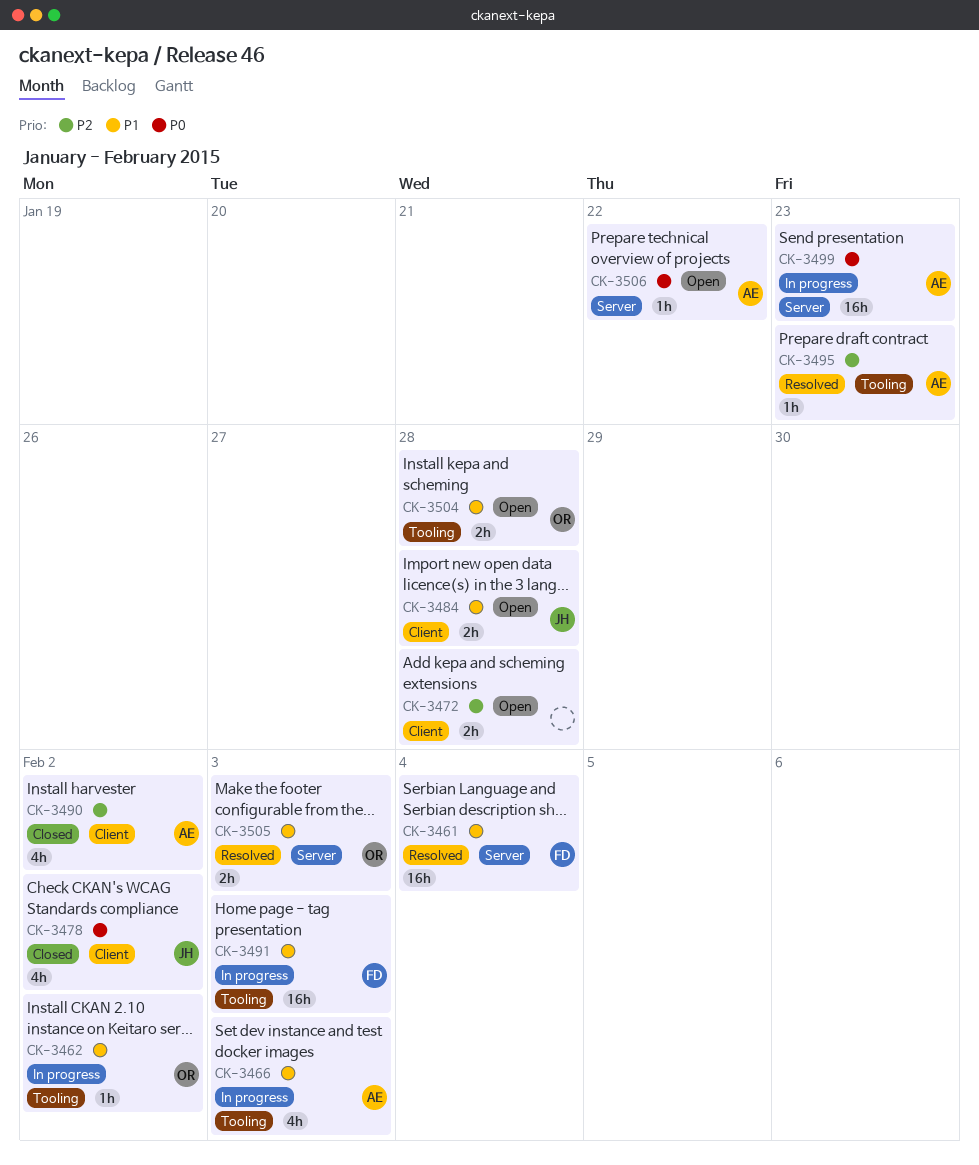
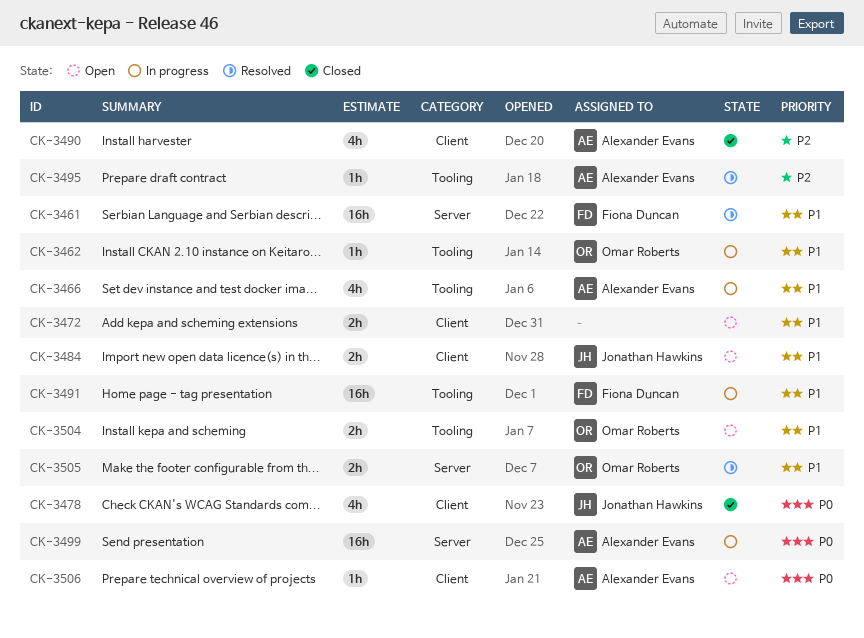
CK-3472, priority: P2 -> P1
CK-3506, label: Server -> Client

